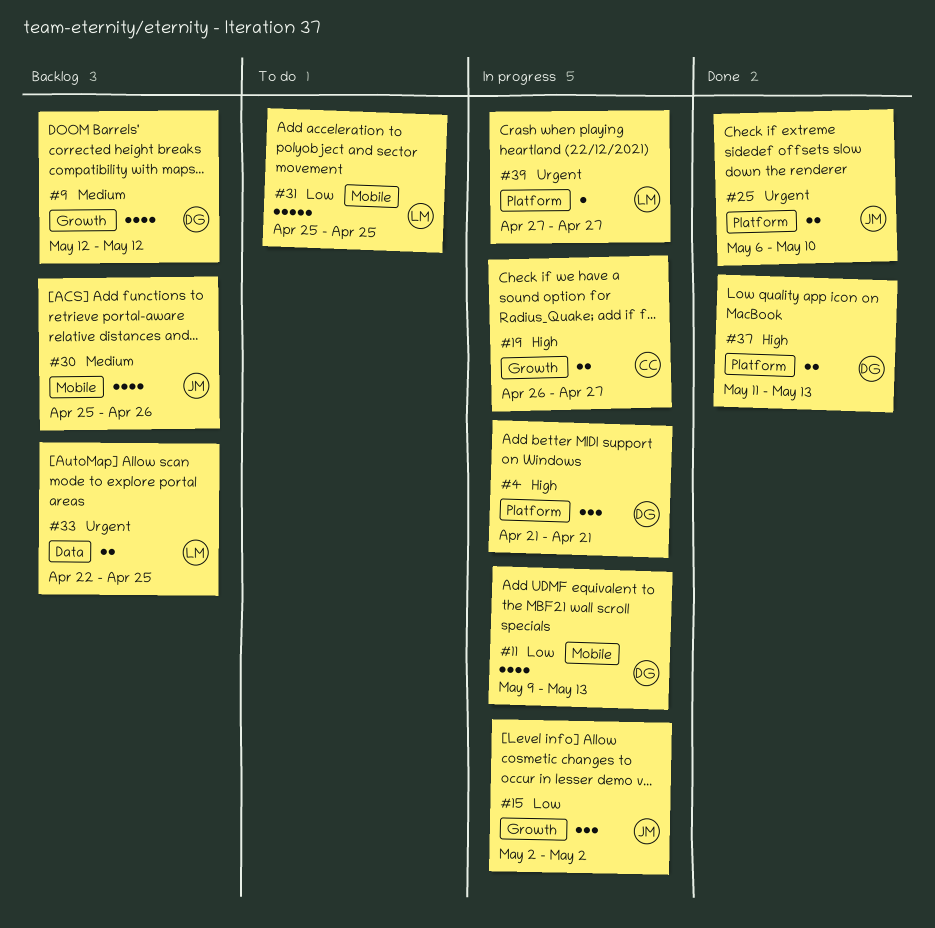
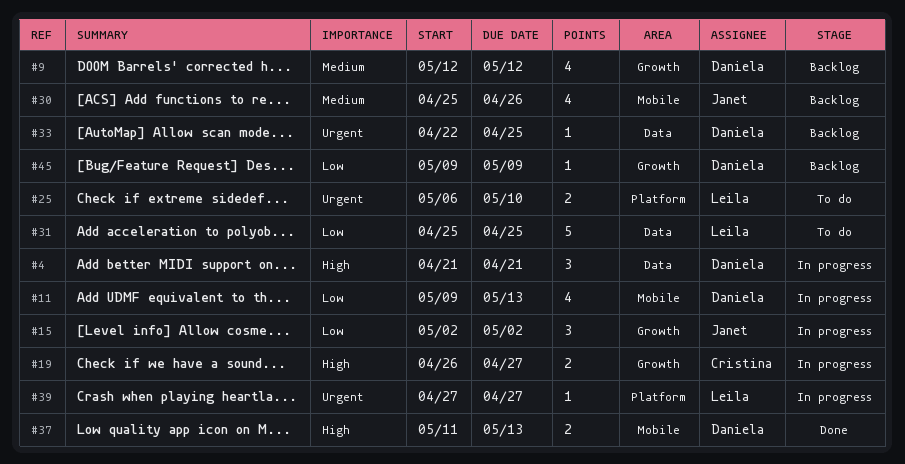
#4, label: Platform -> Data
#25, status: Done -> To do
#25, owner: Janet -> Leila
#31, label: Mobile -> Data
#33, owner: Leila -> Daniela
#33, estimate: 2 -> 1
#37, label: Platform -> Mobile
#45: none -> present

